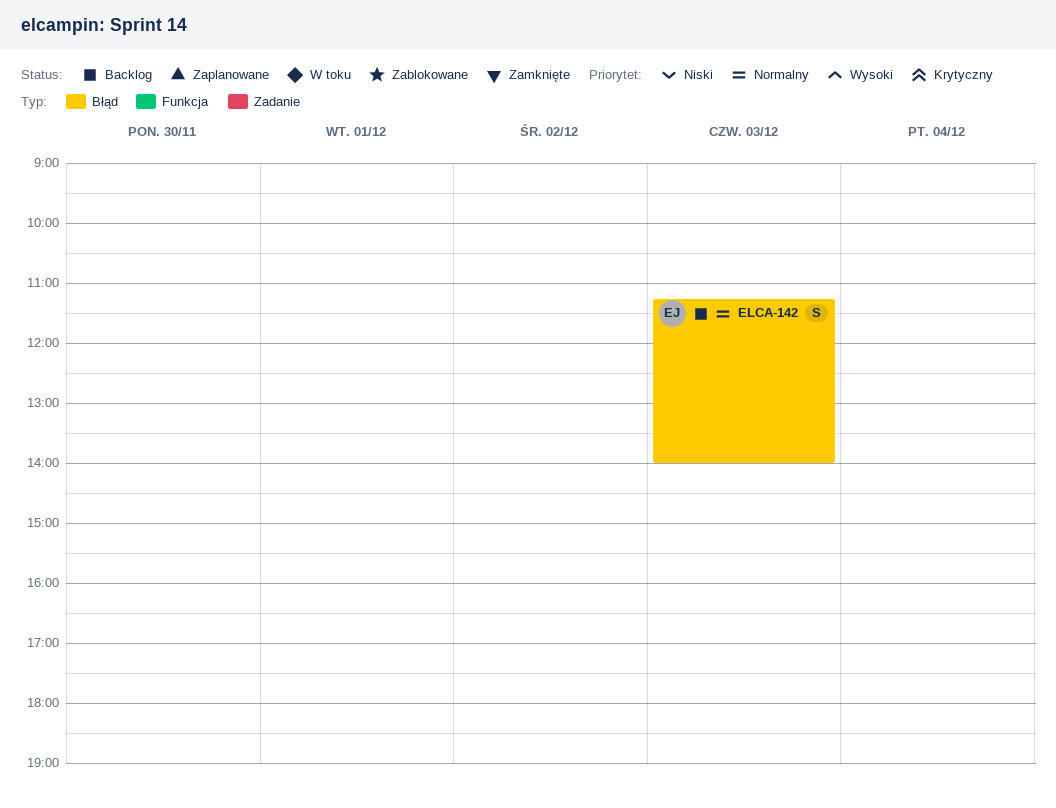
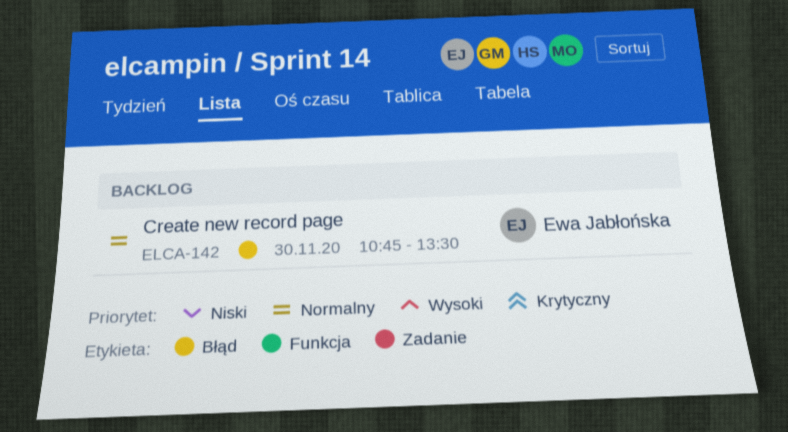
ELCA-142, day: Dec 3 -> Nov 30
ELCA-142, begins: 11:15 -> 10:45
ELCA-142, ends: 14:00 -> 13:30

